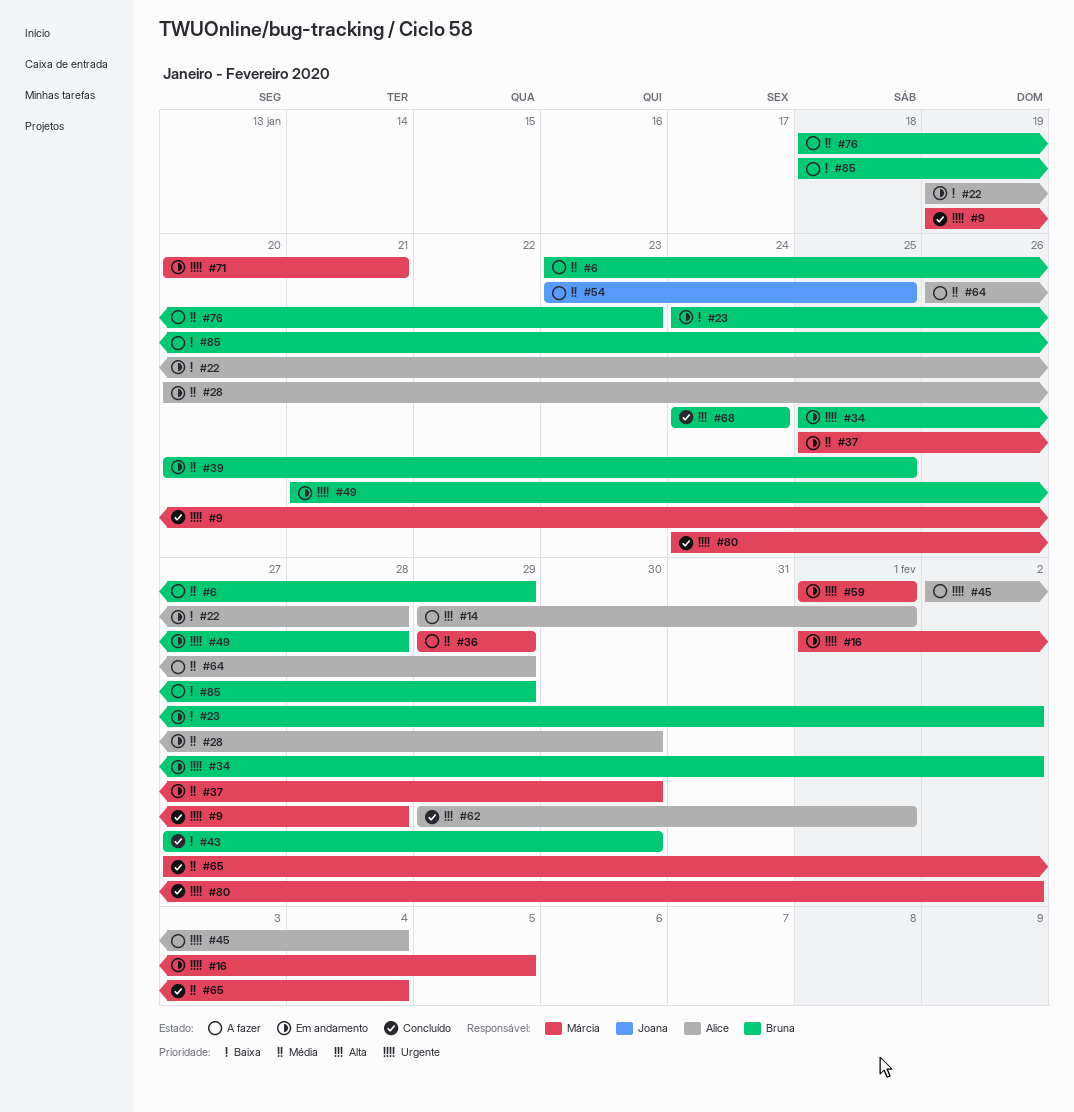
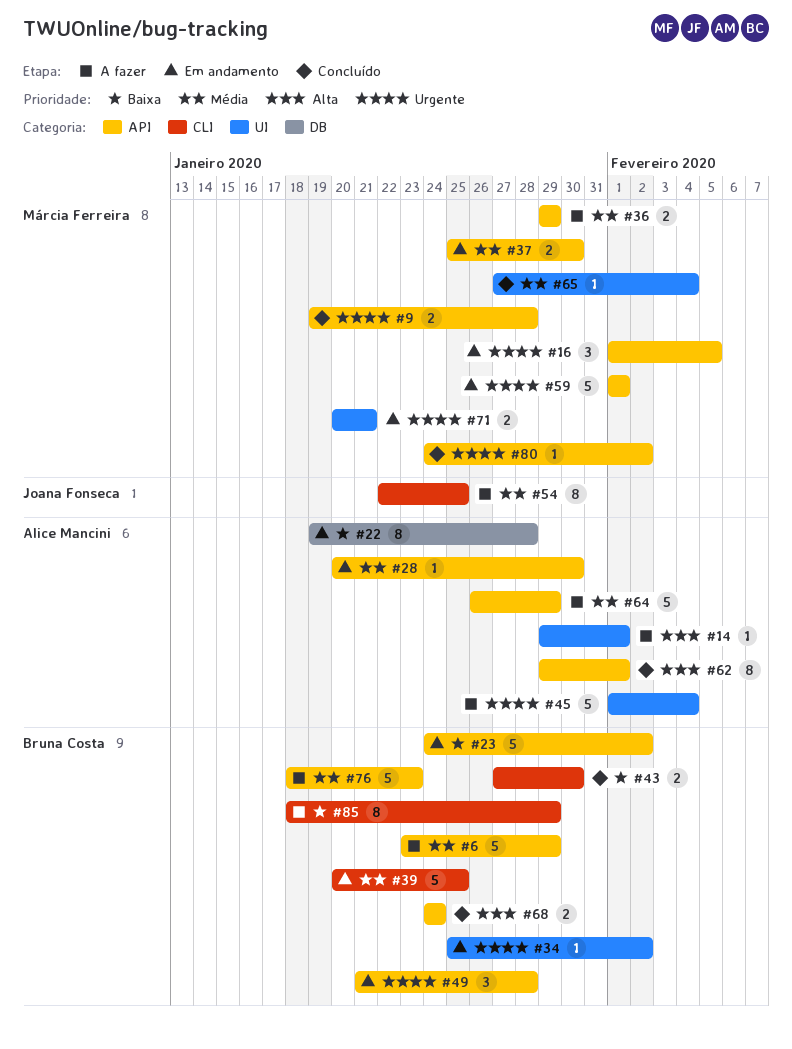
#45, start: Feb 2 -> Feb 1
#54, start: Jan 23 -> Jan 22

